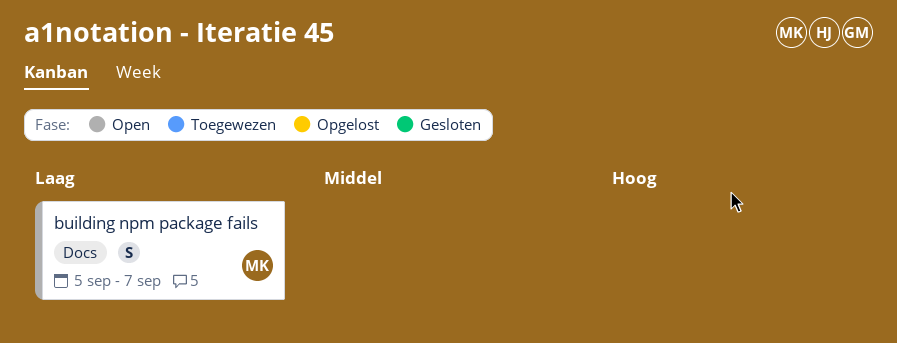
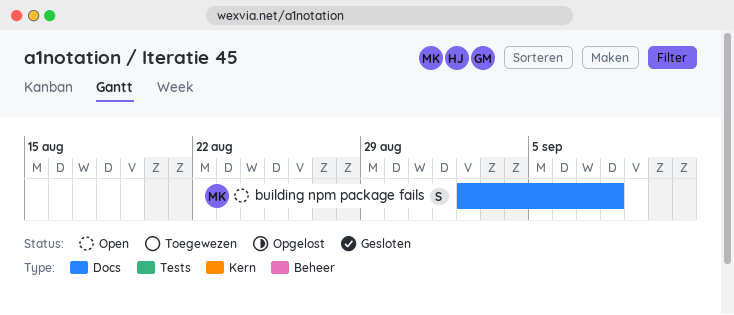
building npm package fails, start: Sep 5 -> Sep 2
building npm package fails, due: Sep 7 -> Sep 8

